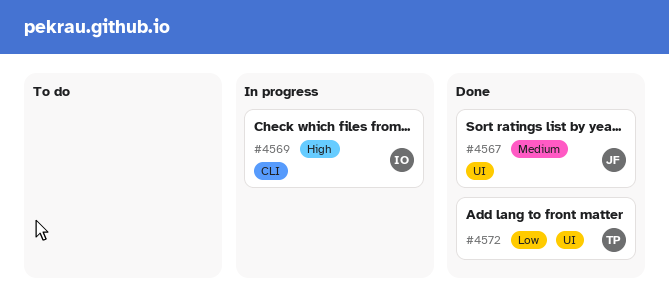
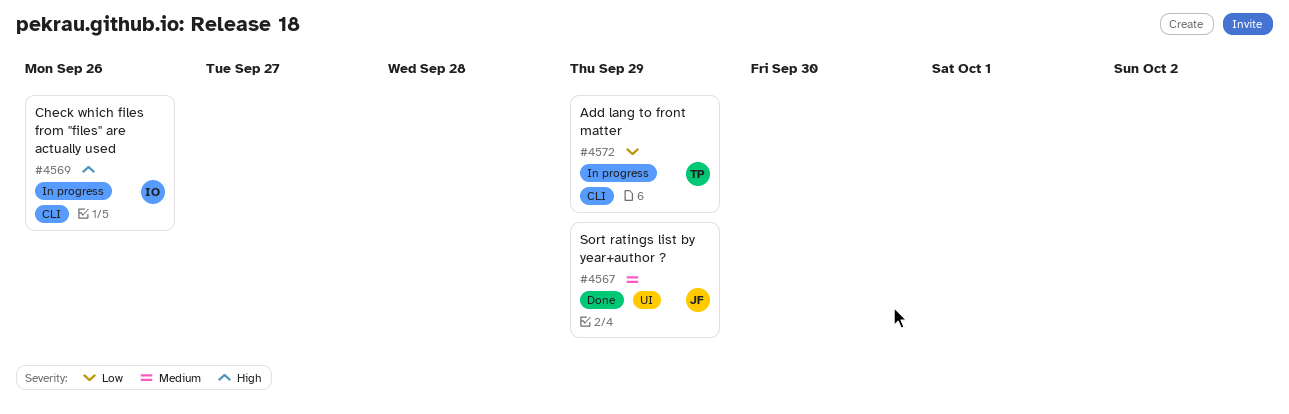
#4572, status: Done -> In progress
#4572, label: UI -> CLI

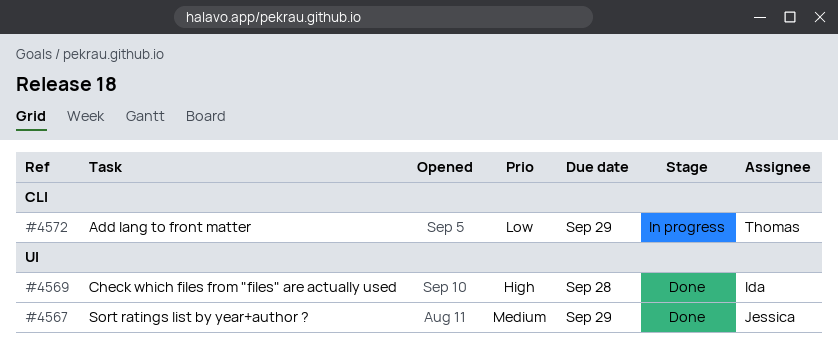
#4569, status: In progress -> Done
#4569, label: CLI -> UI
#4569, due: Sep 26 -> Sep 28

